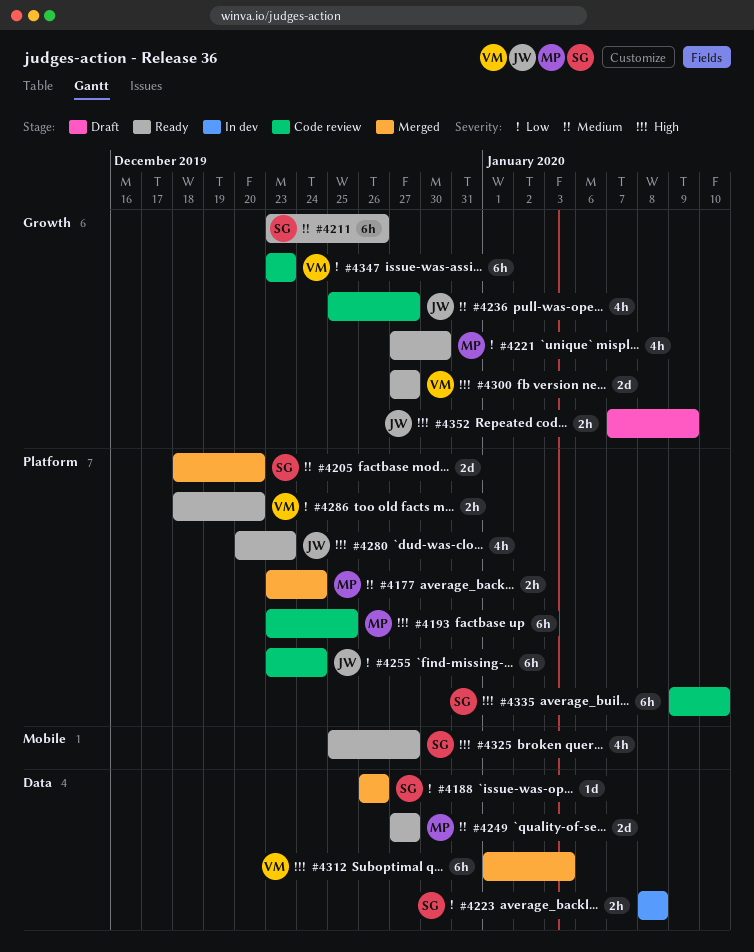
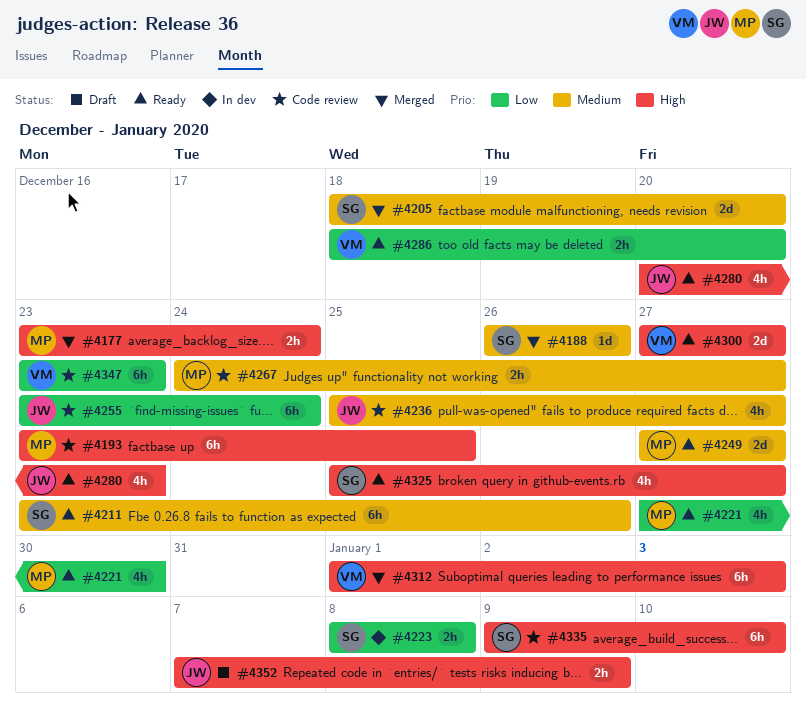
#4177, priority: Medium -> High
#4188, priority: Low -> Medium
#4267: none -> present

